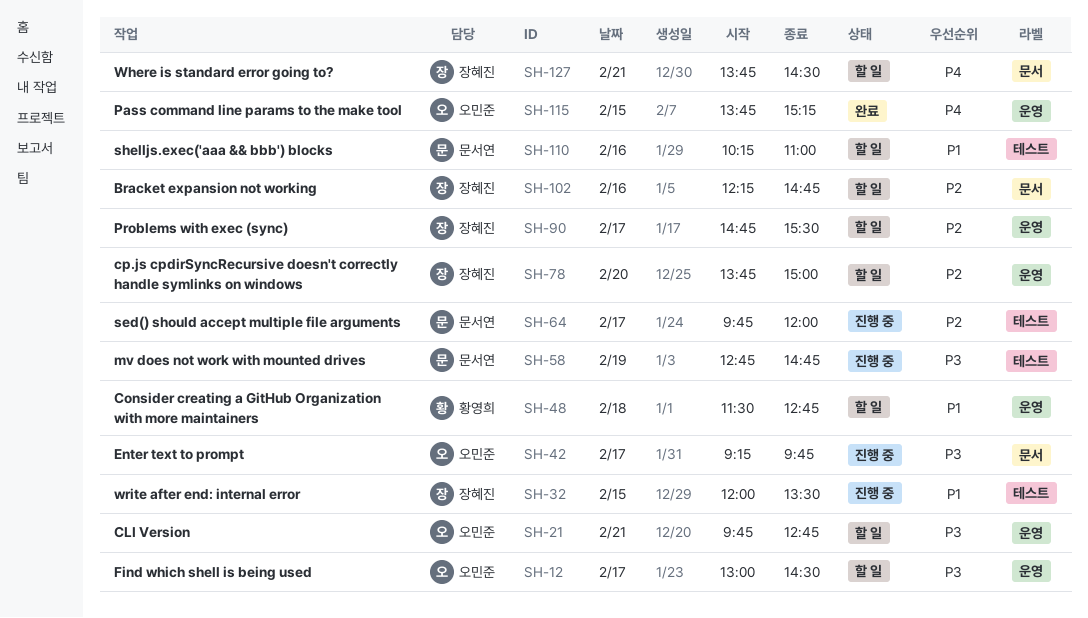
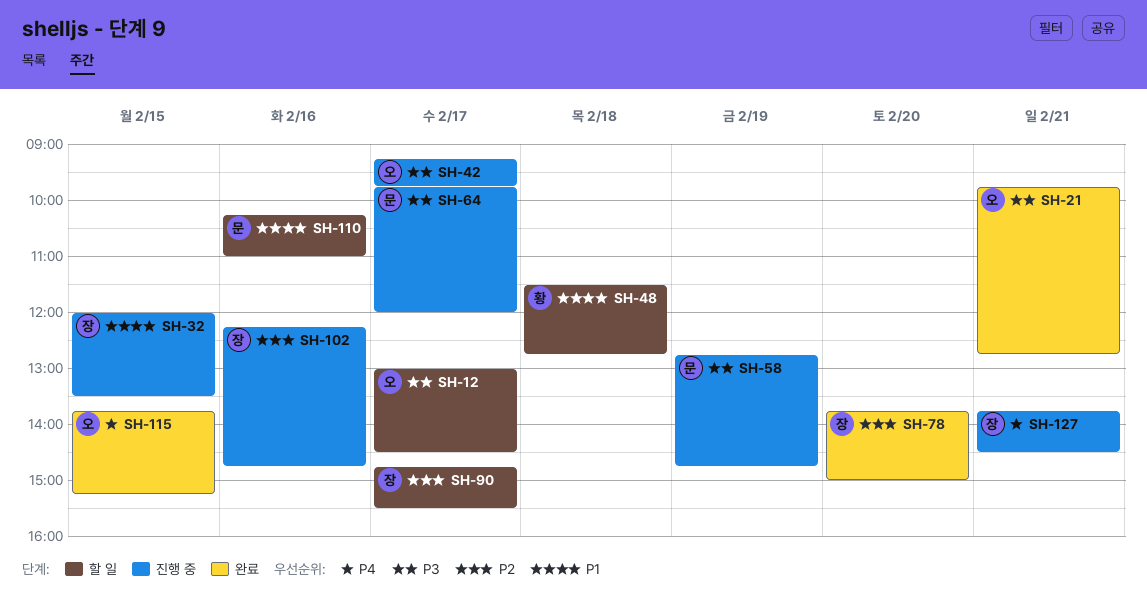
SH-21, status: 할 일 -> 완료
SH-64, priority: P2 -> P3
SH-78, status: 할 일 -> 완료
SH-102, status: 할 일 -> 진행 중
SH-127, status: 할 일 -> 진행 중

